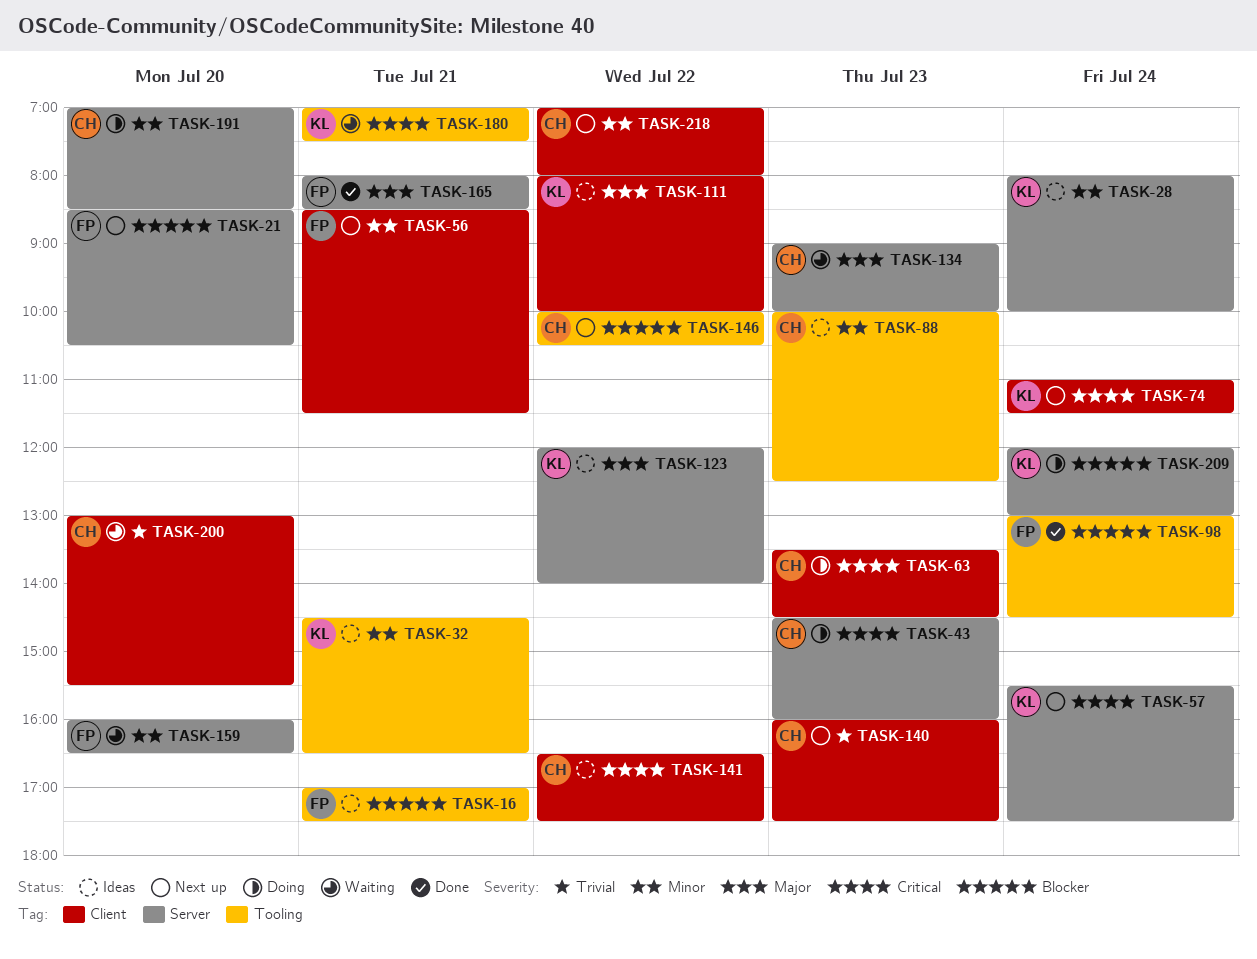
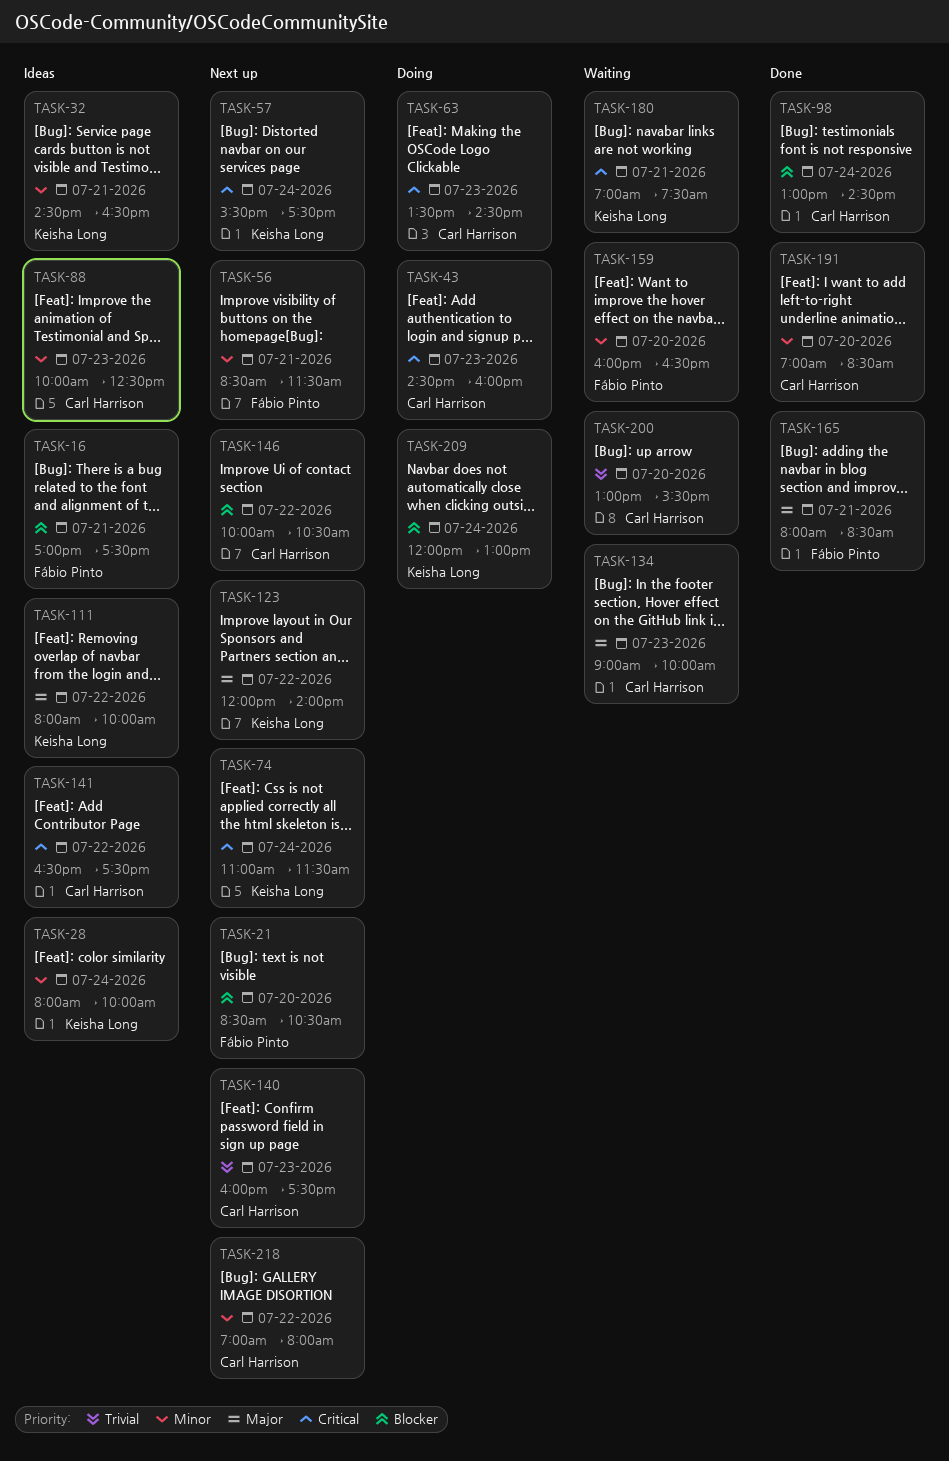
TASK-98, owner: Fábio Pinto -> Carl Harrison
TASK-123, status: Ideas -> Next up
TASK-191, status: Doing -> Done

